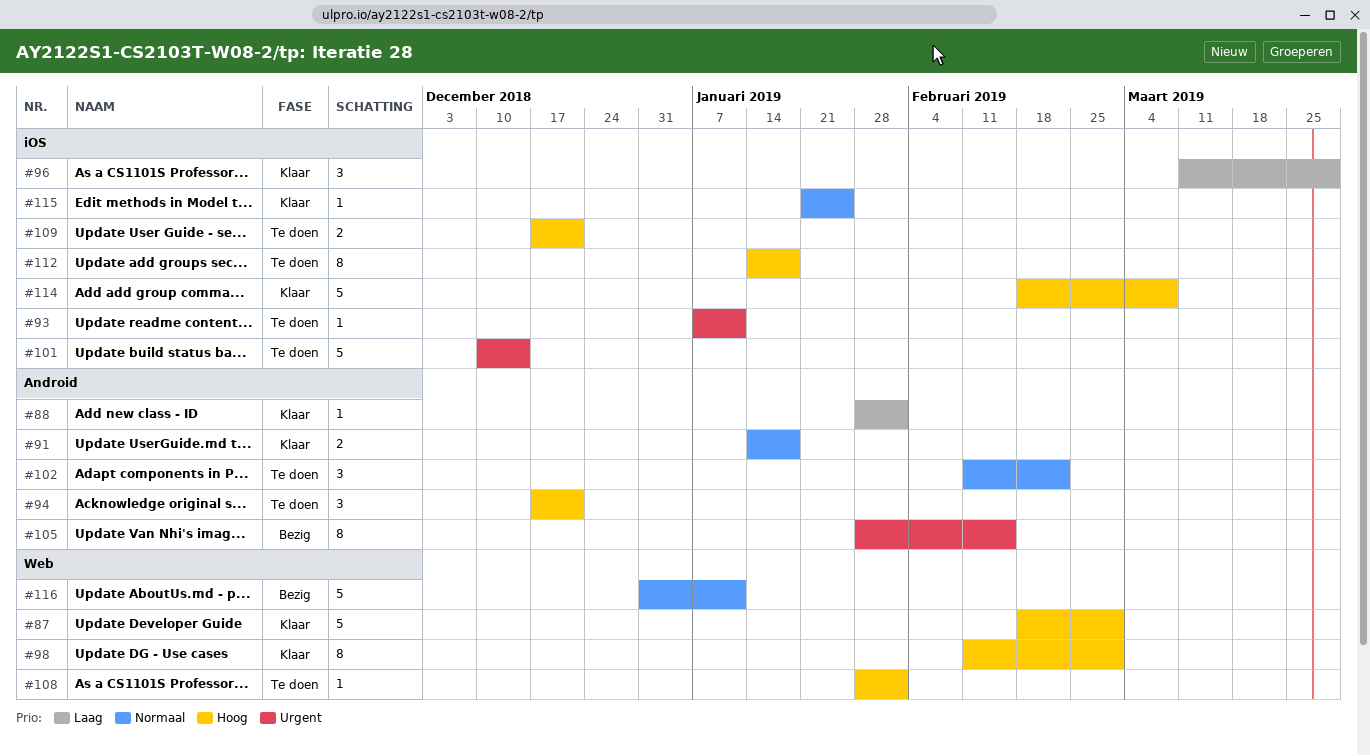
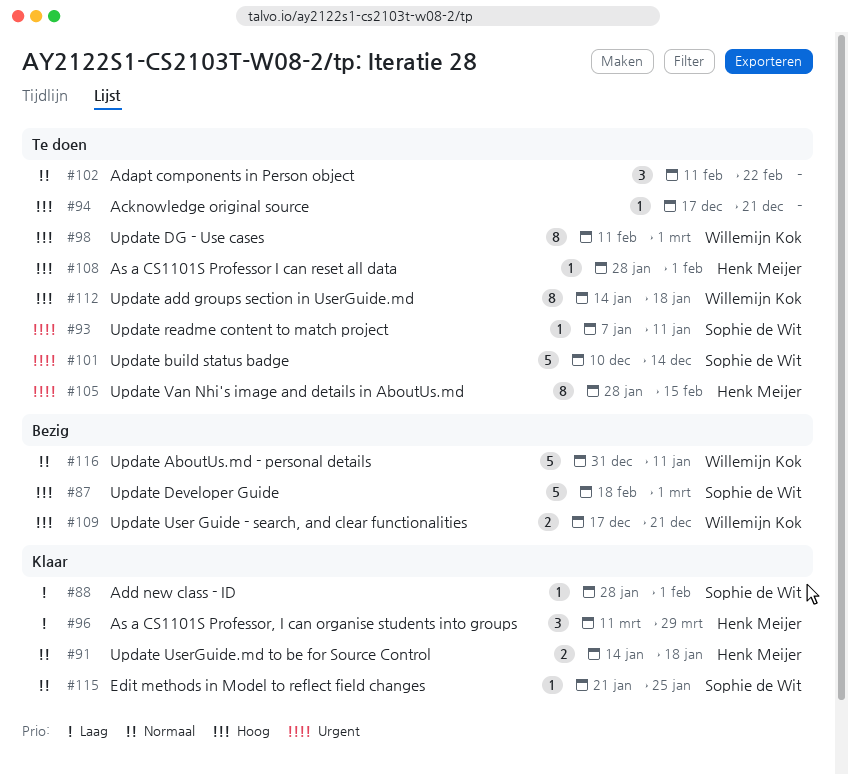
#87, status: Klaar -> Bezig
#94, estimate: 3 -> 1
#98, status: Klaar -> Te doen
#105, status: Bezig -> Te doen
#109, status: Te doen -> Bezig
#114: present -> none

